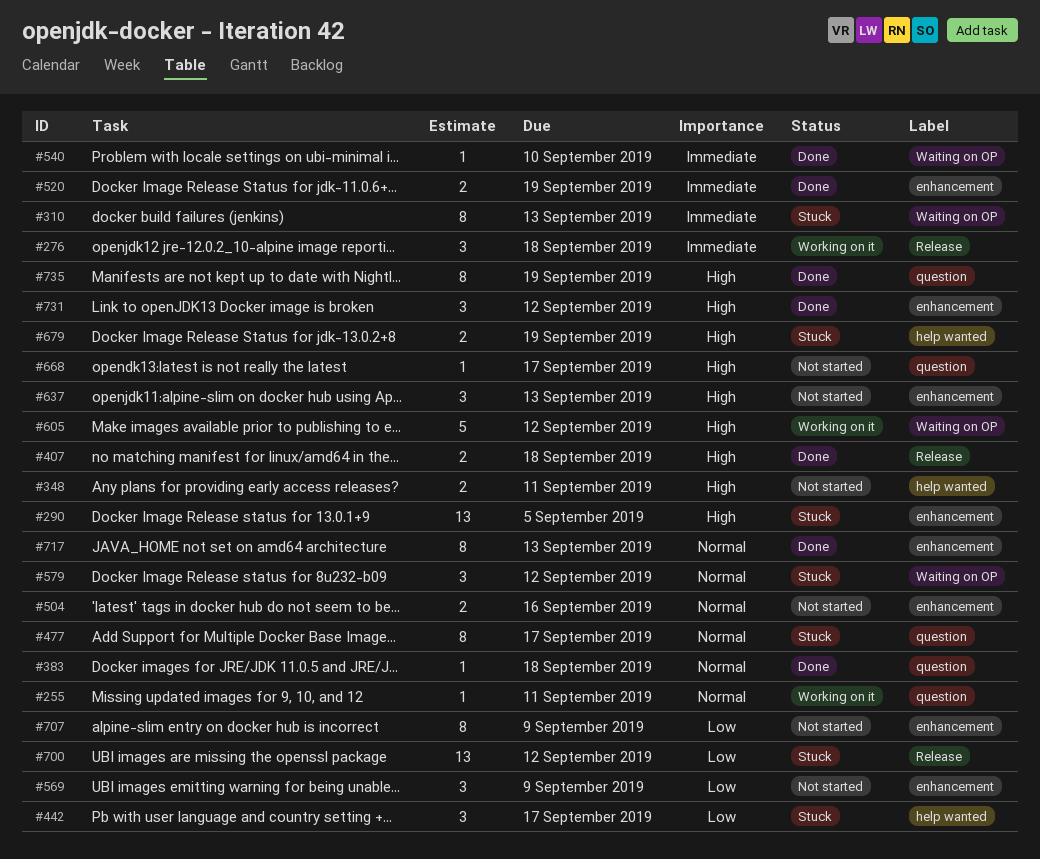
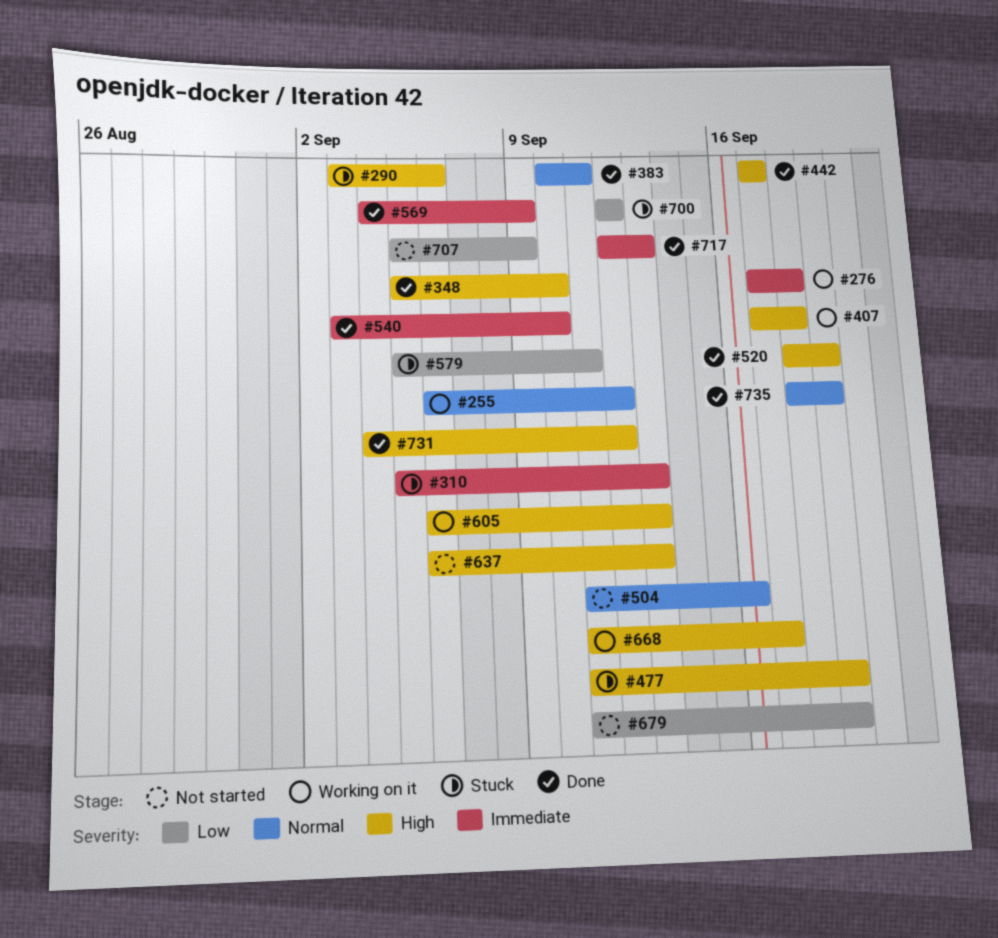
#255, due: Sep 11 -> Sep 12
#290, due: Sep 5 -> Sep 6
#348, status: Not started -> Done
#348, due: Sep 11 -> Sep 10
#383, due: Sep 18 -> Sep 11
#407, status: Done -> Working on it
#442, status: Stuck -> Done
#442, priority: Low -> High
#477, priority: Normal -> High
#477, due: Sep 17 -> Sep 19
#520, priority: Immediate -> High
#569, status: Not started -> Done
#569, priority: Low -> Immediate
#579, priority: Normal -> Low
#579, due: Sep 12 -> Sep 11
#605, due: Sep 12 -> Sep 13
#668, status: Not started -> Working on it
#679, status: Stuck -> Not started
#679, priority: High -> Low
#717, priority: Normal -> Immediate
#735, priority: High -> Normal

